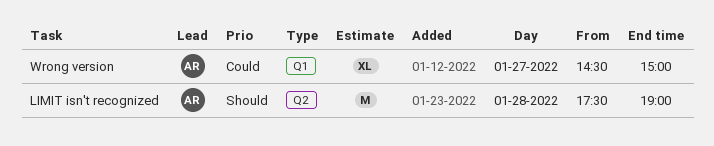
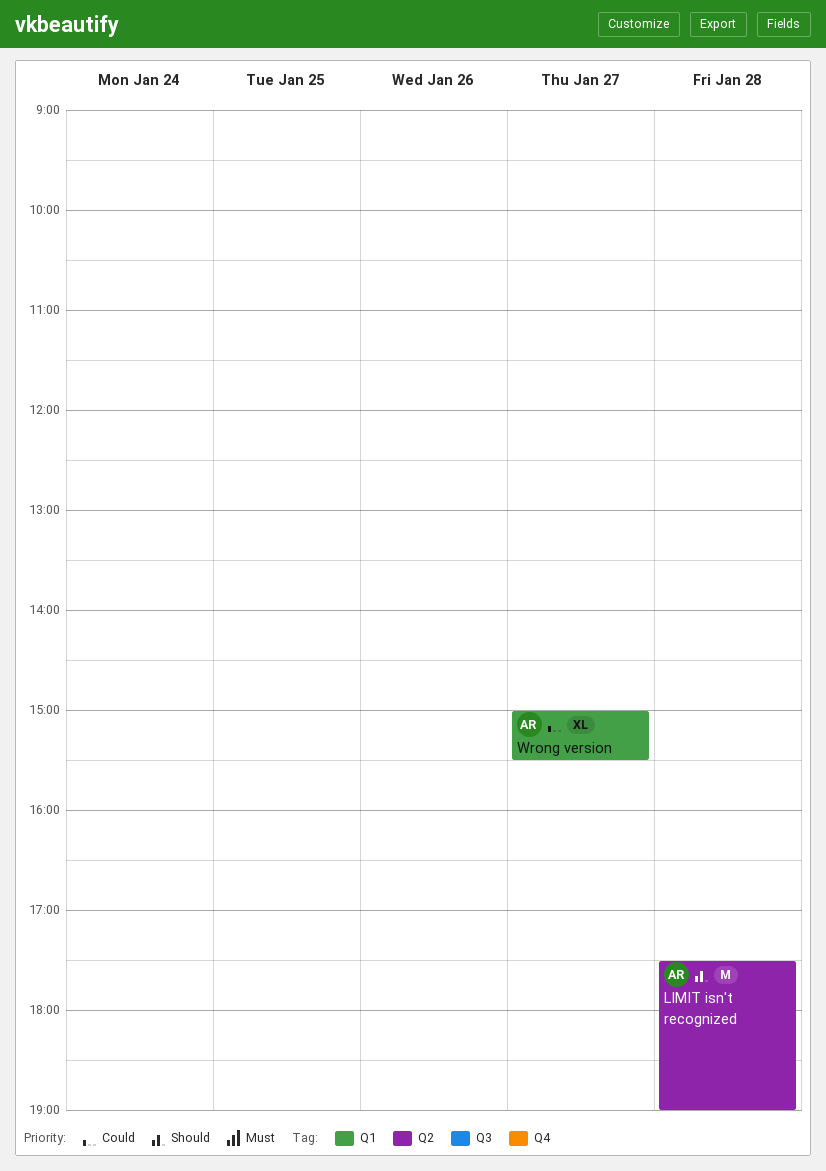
Wrong version, begins: 14:30 -> 15:00
Wrong version, ends: 15:00 -> 15:30

